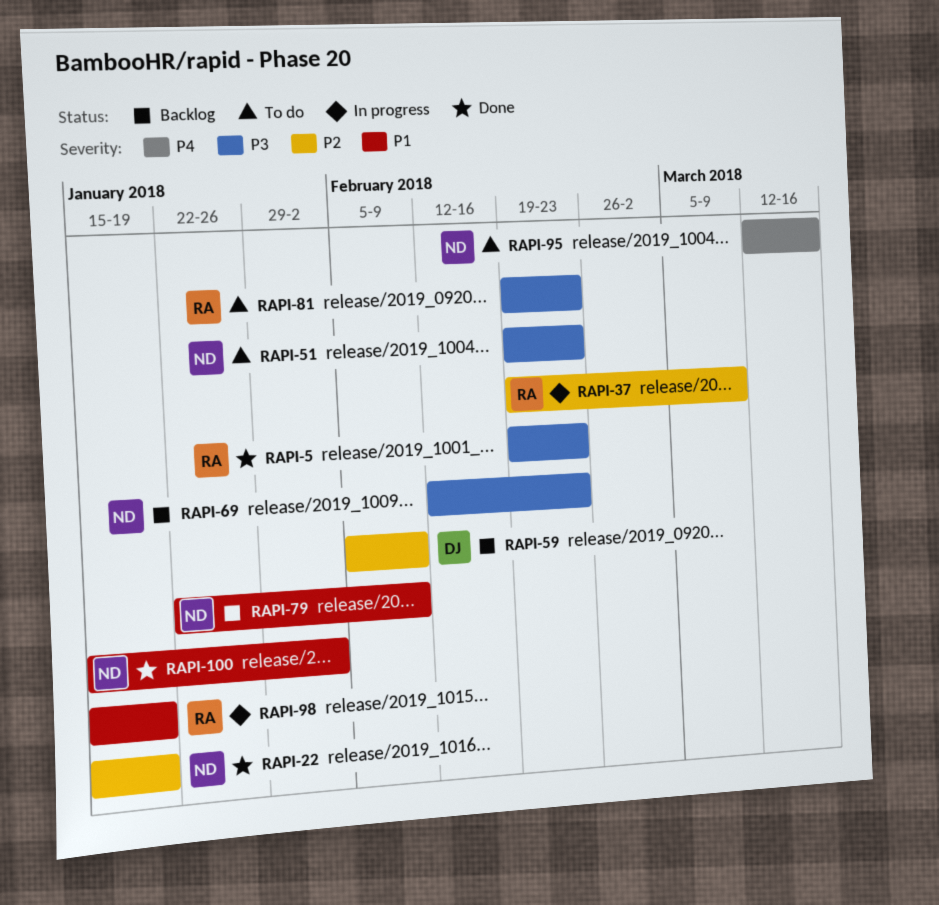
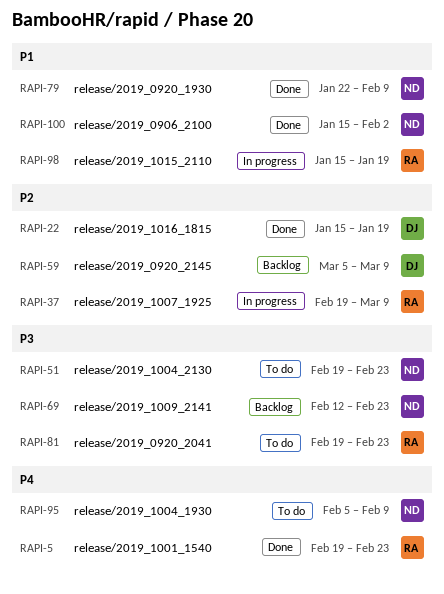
RAPI-5, priority: P3 -> P4
RAPI-22, owner: ND -> DJ
RAPI-59, start: Feb 5 -> Mar 5
RAPI-59, due: Feb 9 -> Mar 9
RAPI-79, status: Backlog -> Done
RAPI-95, start: Mar 12 -> Feb 5
RAPI-95, due: Mar 16 -> Feb 9

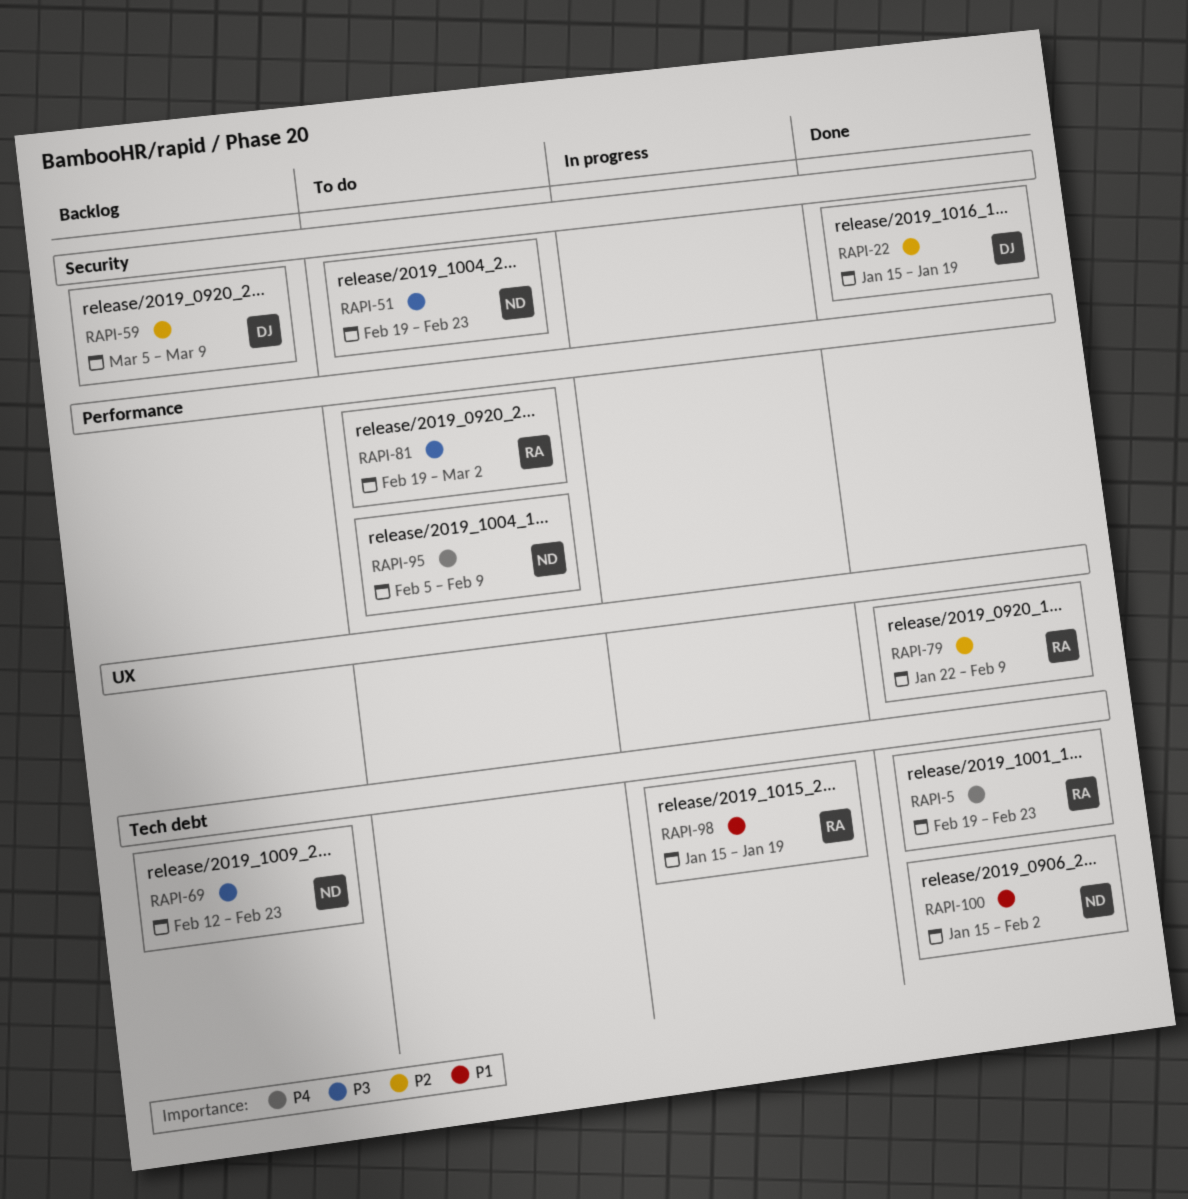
RAPI-37: present -> none
RAPI-79, owner: ND -> RA
RAPI-79, priority: P1 -> P2
RAPI-81, due: Feb 23 -> Mar 2

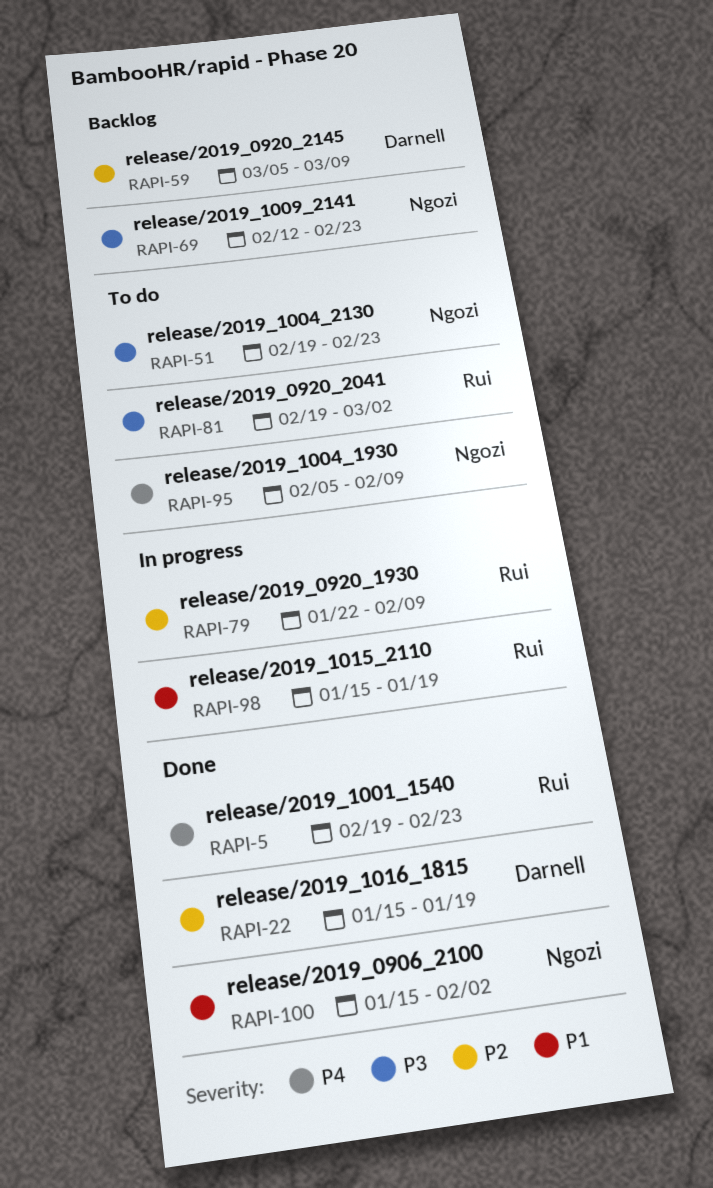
RAPI-79, status: Done -> In progress

